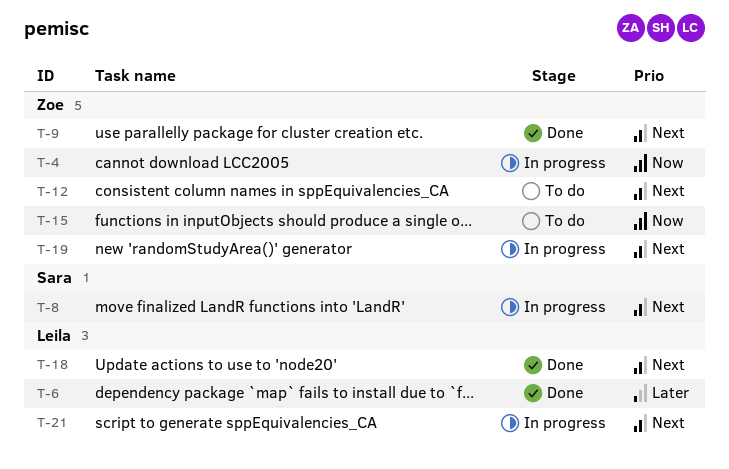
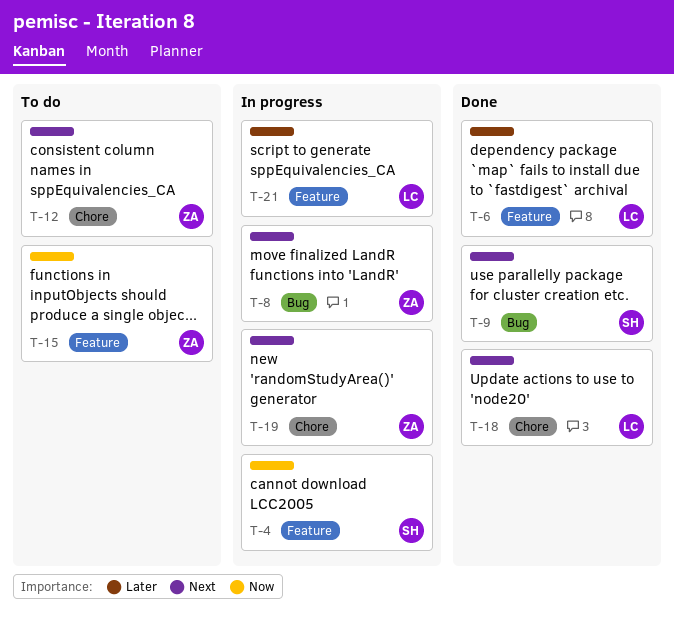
T-4, owner: Zoe -> Sara
T-8, owner: Sara -> Zoe
T-9, owner: Zoe -> Sara
T-21, priority: Next -> Later

